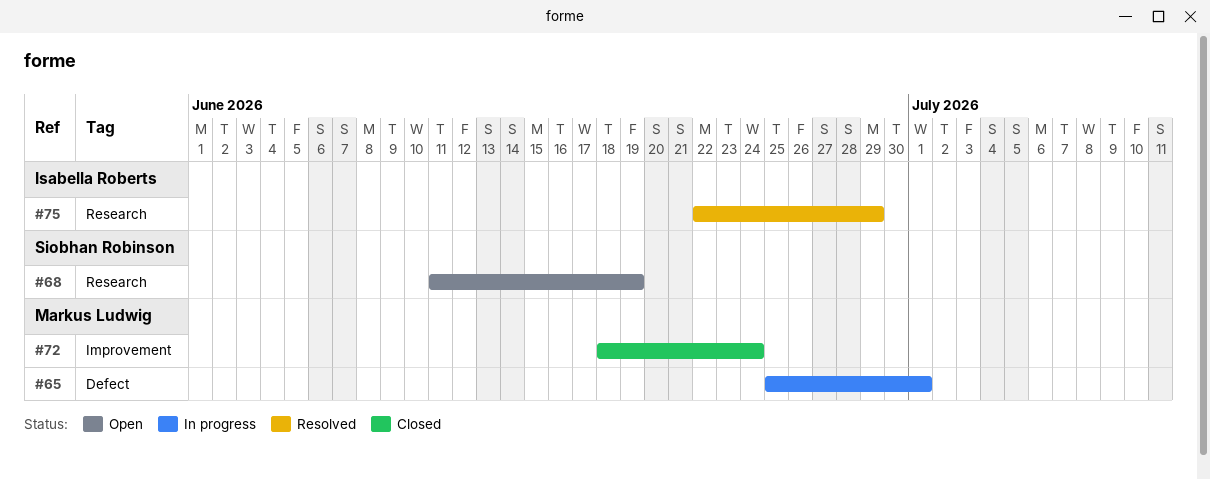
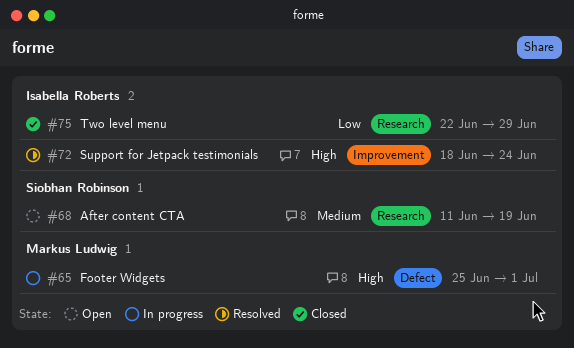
#72, status: Closed -> Resolved
#72, owner: Markus Ludwig -> Isabella Roberts
#75, status: Resolved -> Closed

